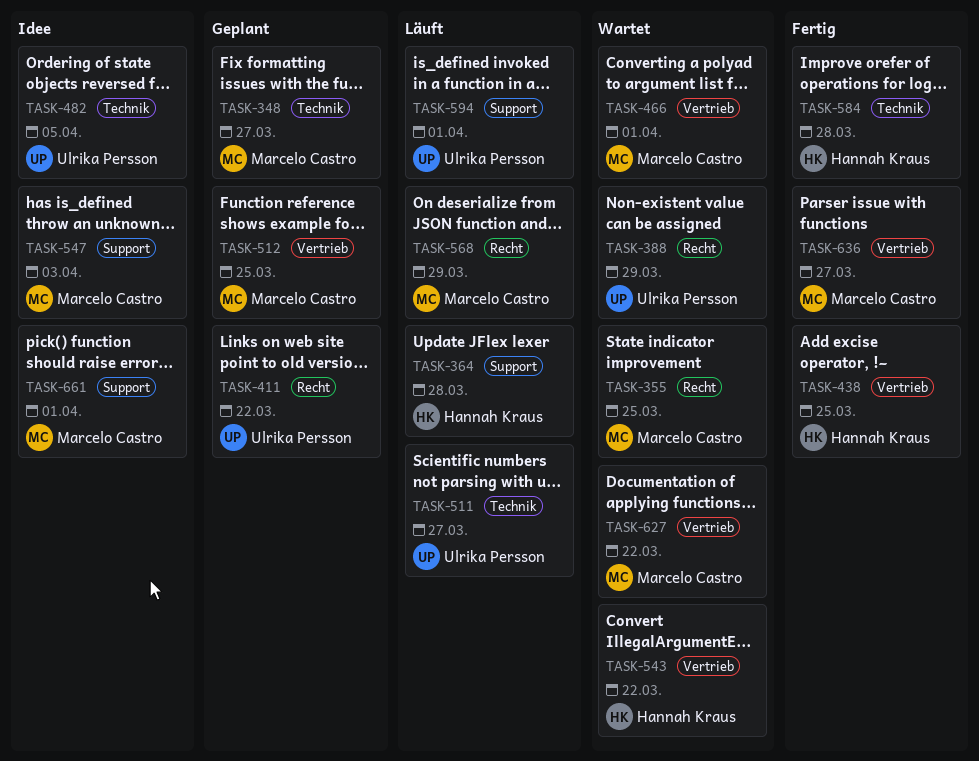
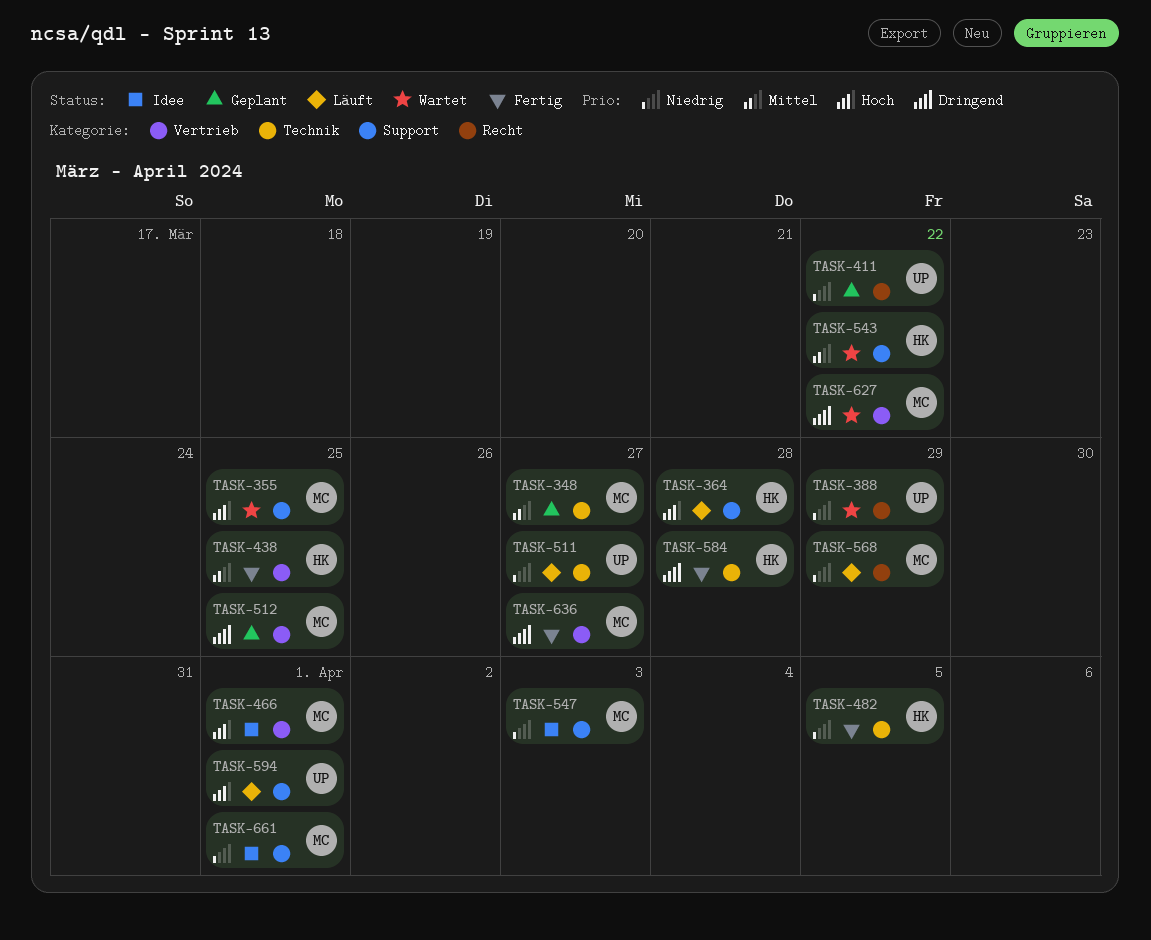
TASK-355, label: Recht -> Support
TASK-466, status: Wartet -> Idee
TASK-482, status: Idee -> Fertig
TASK-482, owner: Ulrika Persson -> Hannah Kraus
TASK-543, label: Vertrieb -> Support

